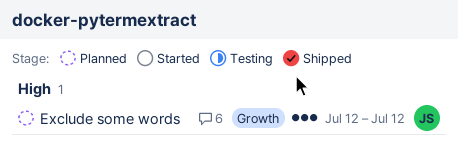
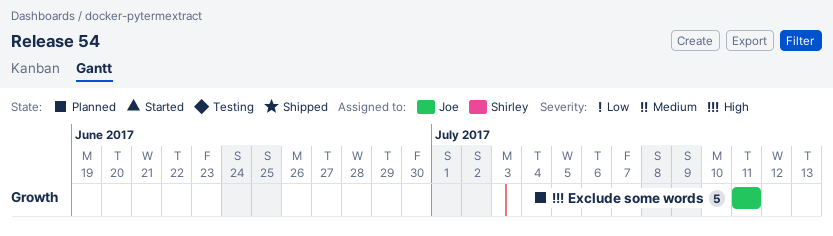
Exclude some words, estimate: 3 -> 5
Exclude some words, start: Jul 12 -> Jul 11
Exclude some words, due: Jul 12 -> Jul 11

